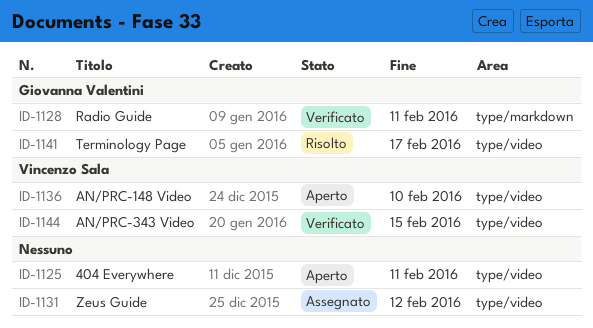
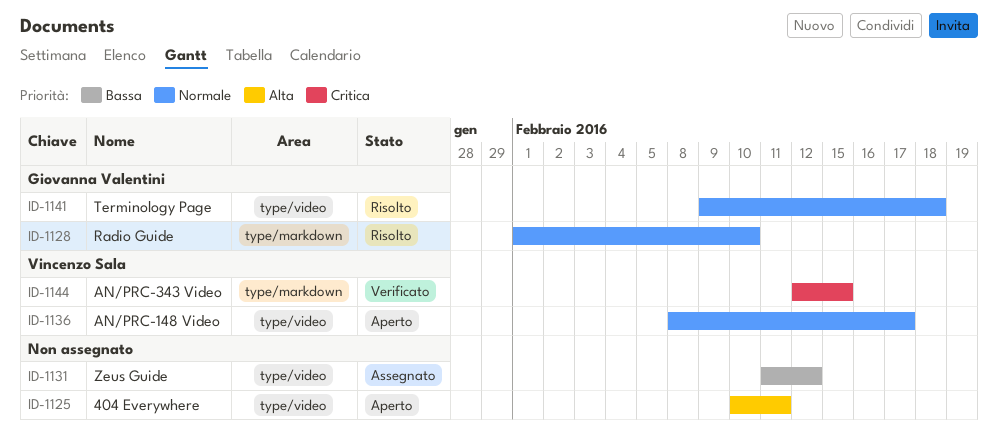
ID-1128, status: Verificato -> Risolto
ID-1128, due: Feb 11 -> Feb 10
ID-1136, due: Feb 10 -> Feb 17
ID-1141, due: Feb 17 -> Feb 18
ID-1144, label: type/video -> type/markdown

